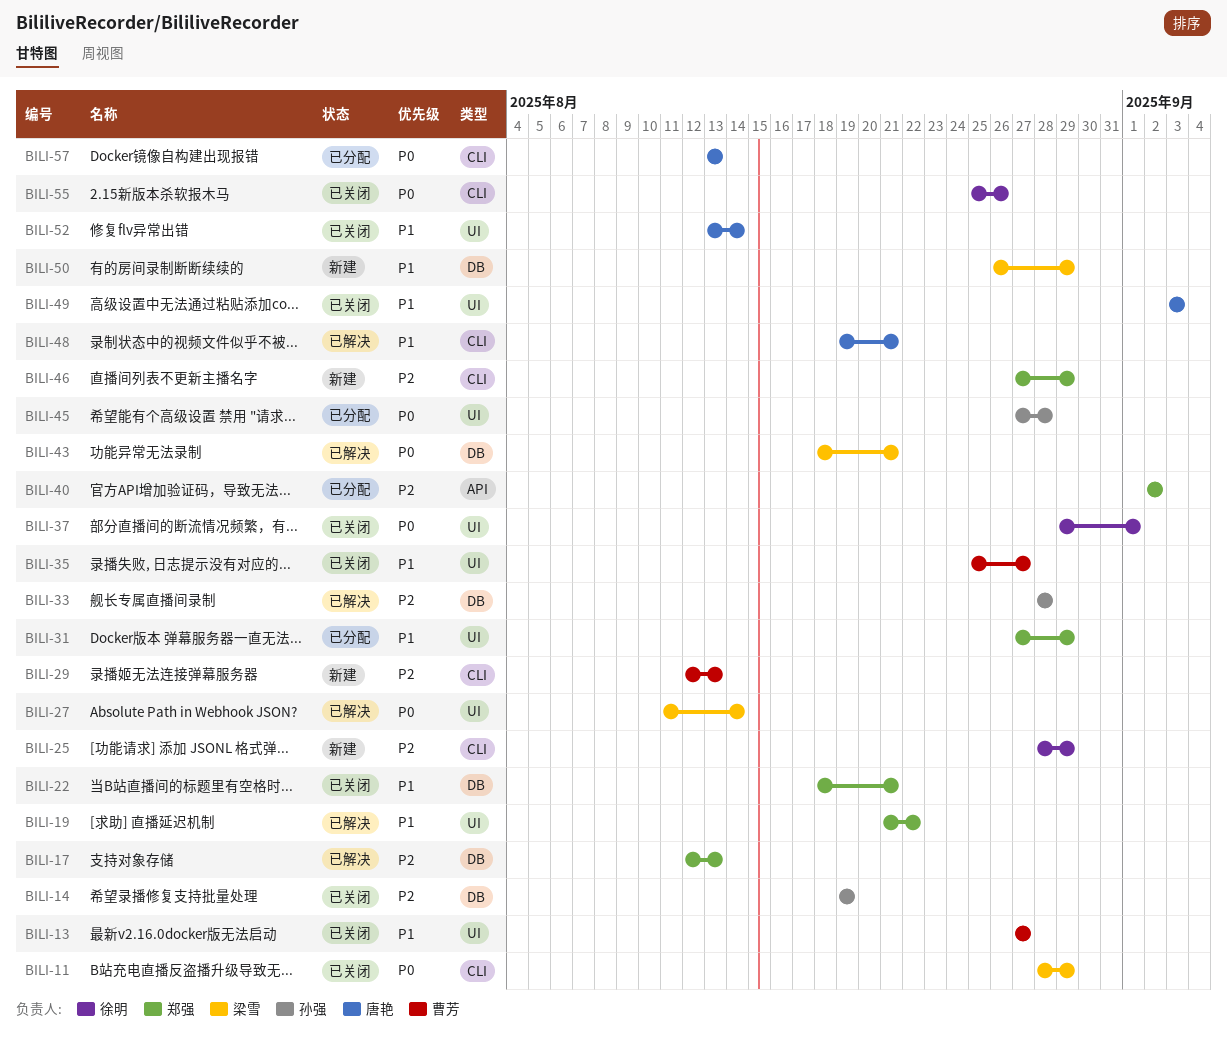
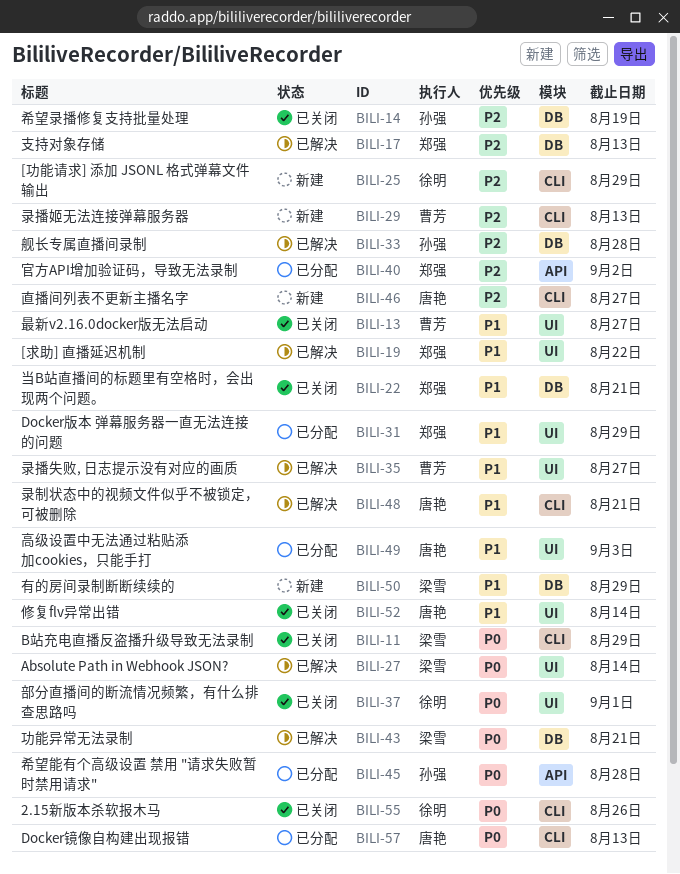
BILI-35, status: 已关闭 -> 已解决
BILI-45, label: UI -> API
BILI-46, owner: 郑强 -> 唐艳
BILI-46, due: Aug 29 -> Aug 27
BILI-49, status: 已关闭 -> 已分配

